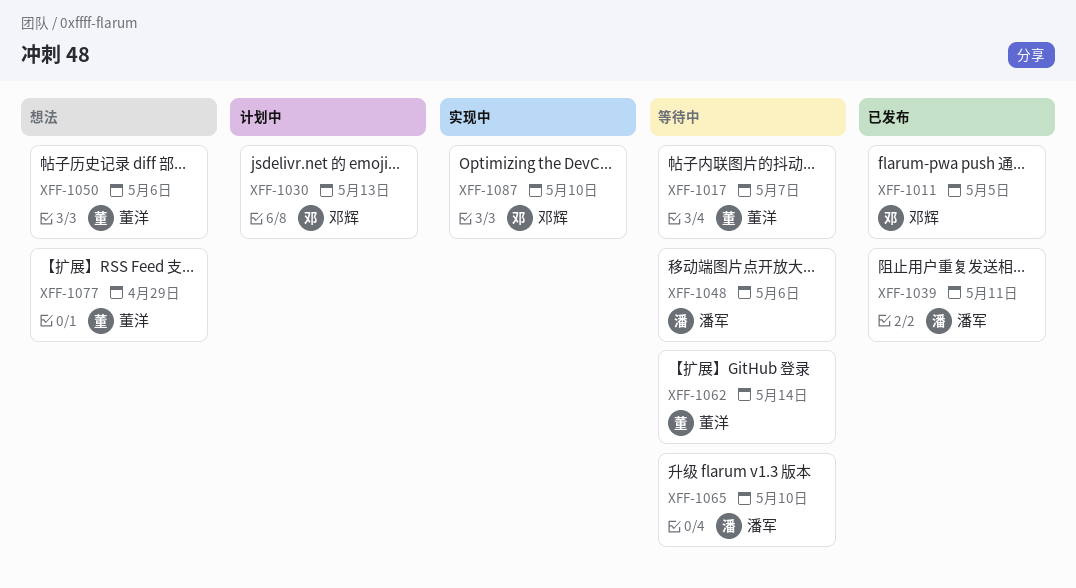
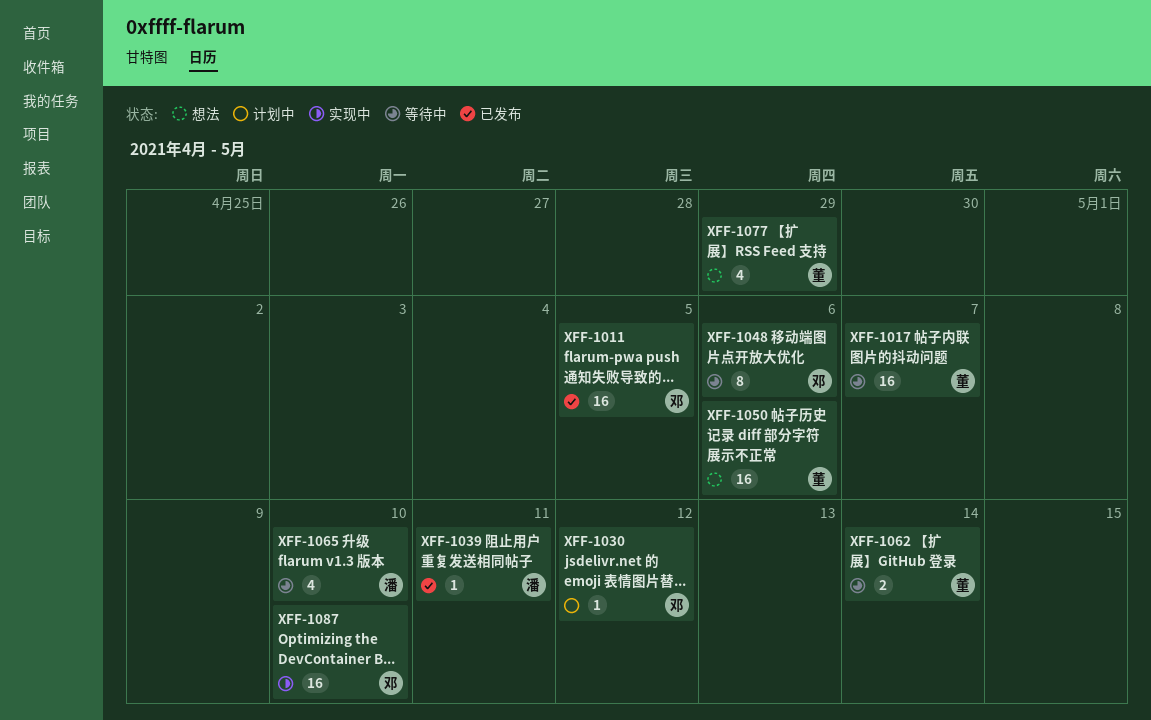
XFF-1030, due: May 13 -> May 12
XFF-1048, owner: 潘军 -> 邓辉

